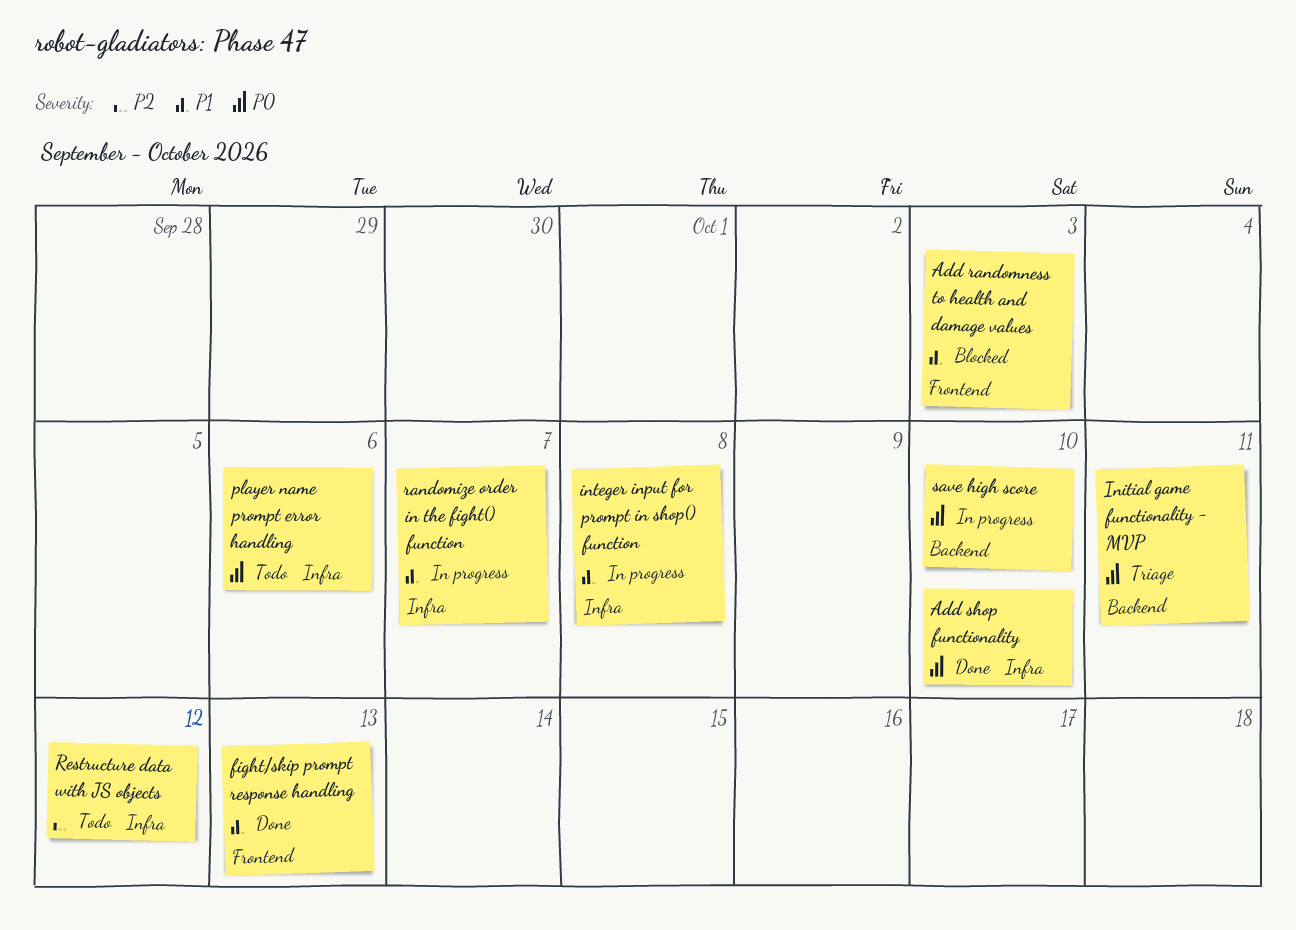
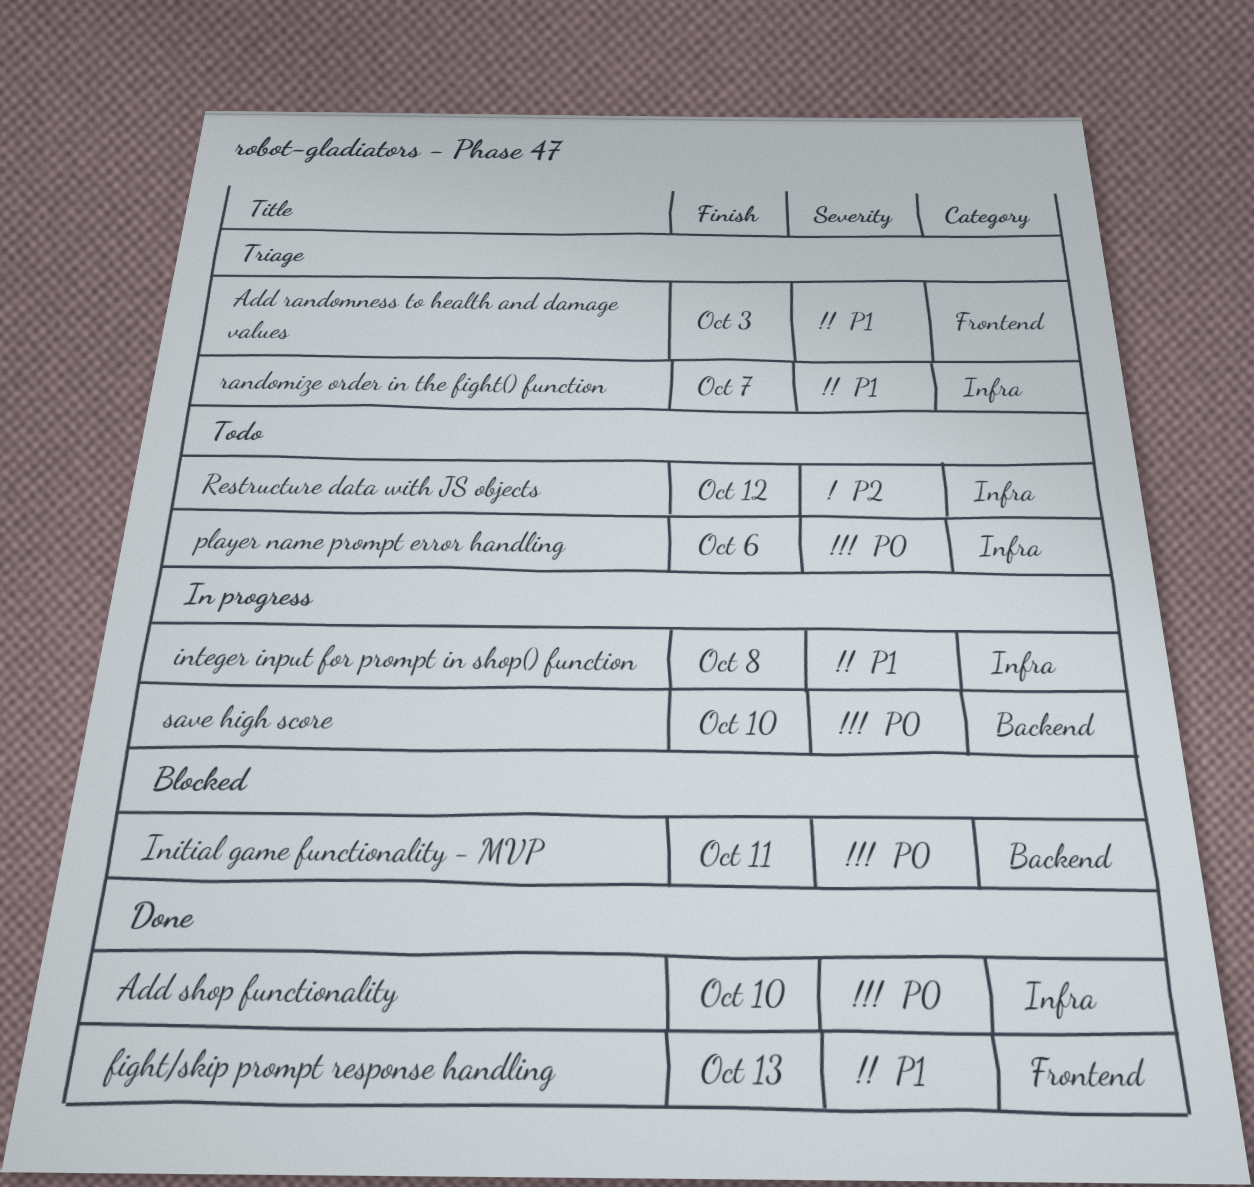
Add randomness to health and damage values, status: Blocked -> Triage
Initial game functionality - MVP, status: Triage -> Blocked
randomize order in the fight() function, status: In progress -> Triage

